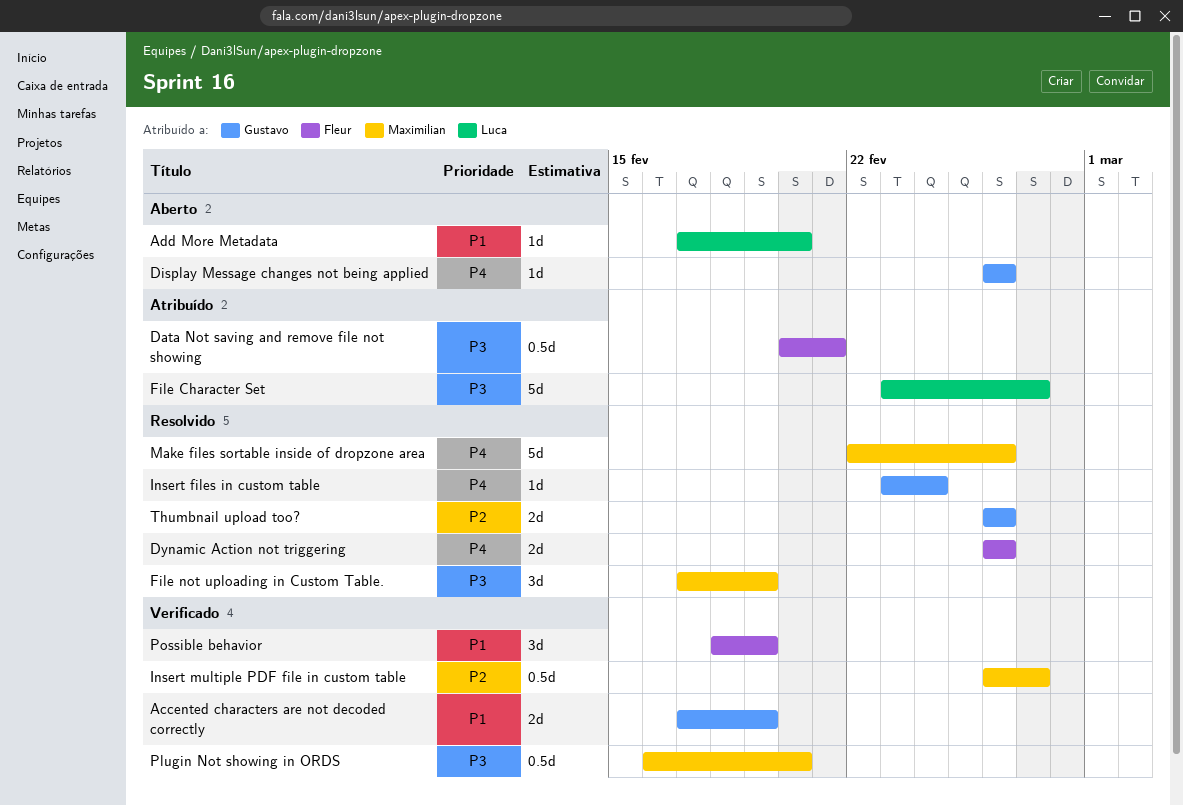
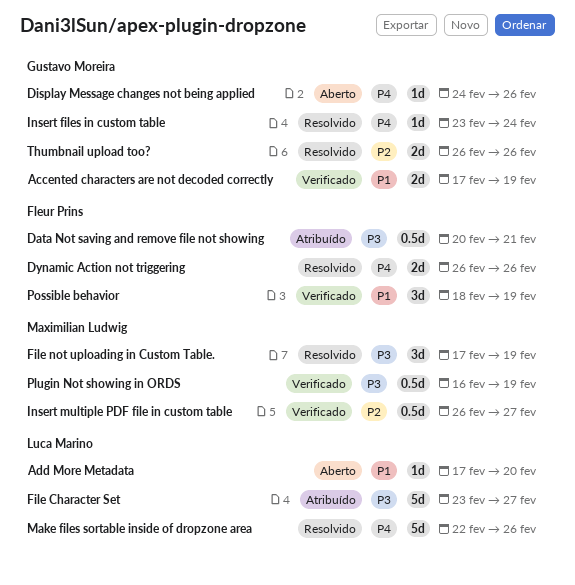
Display Message changes not being applied, start: Feb 26 -> Feb 24
Make files sortable inside of dropzone area, owner: Maximilian Ludwig -> Luca Marino
Plugin Not showing in ORDS, due: Feb 20 -> Feb 19

